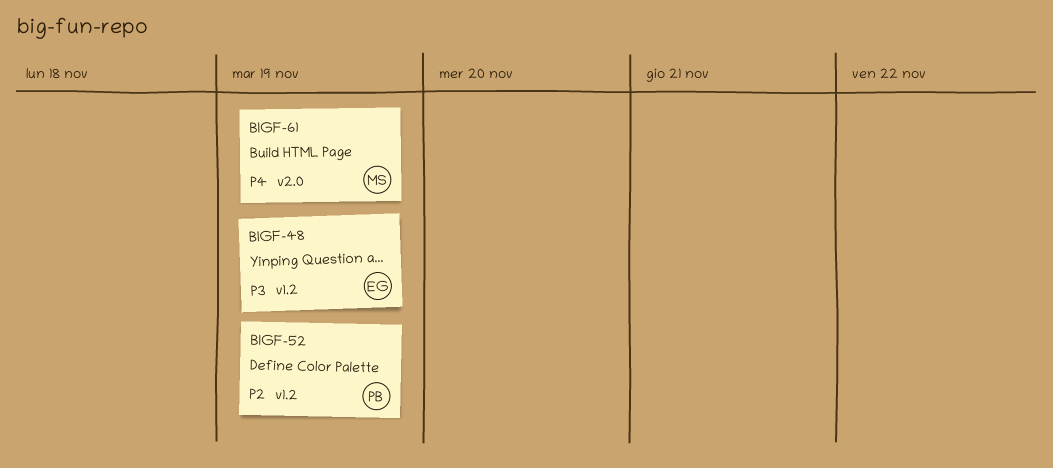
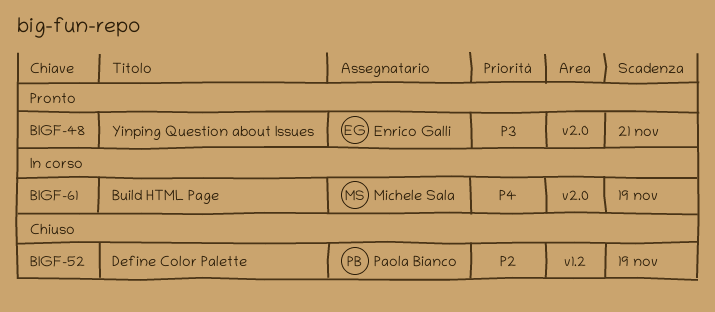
BIGF-48, label: v1.2 -> v2.0
BIGF-48, due: Nov 19 -> Nov 21

